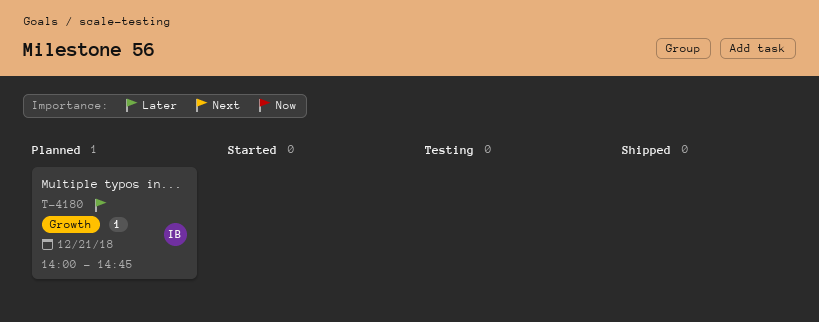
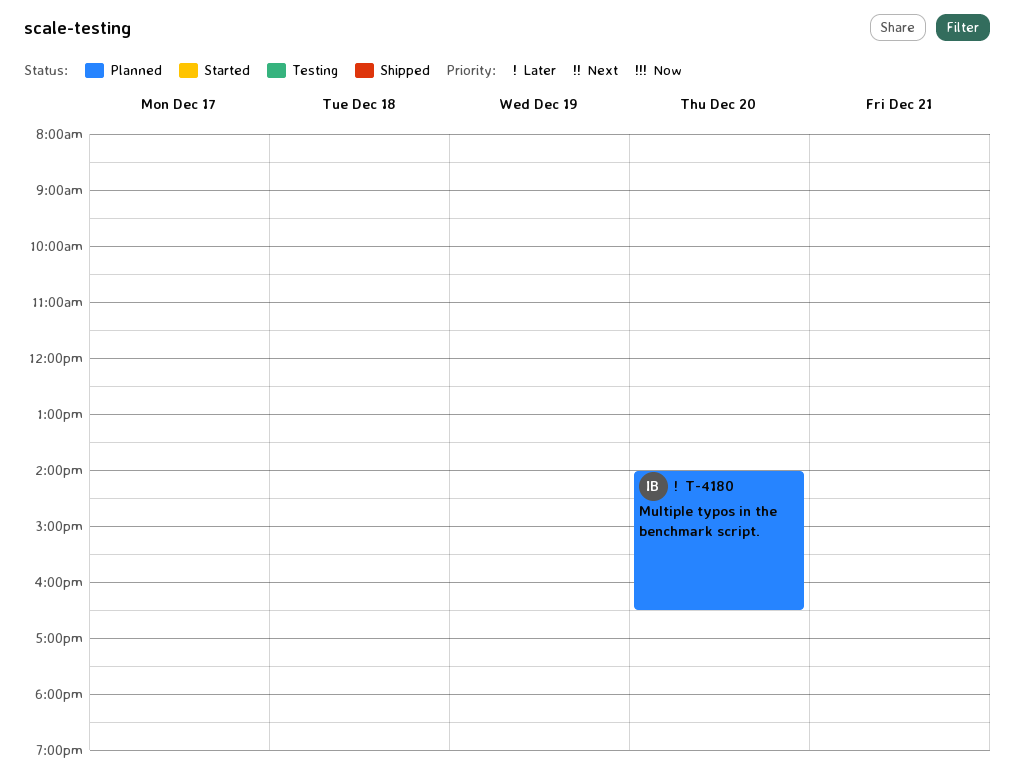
T-4180, day: Dec 21 -> Dec 20
T-4180, ends: 14:45 -> 16:30

